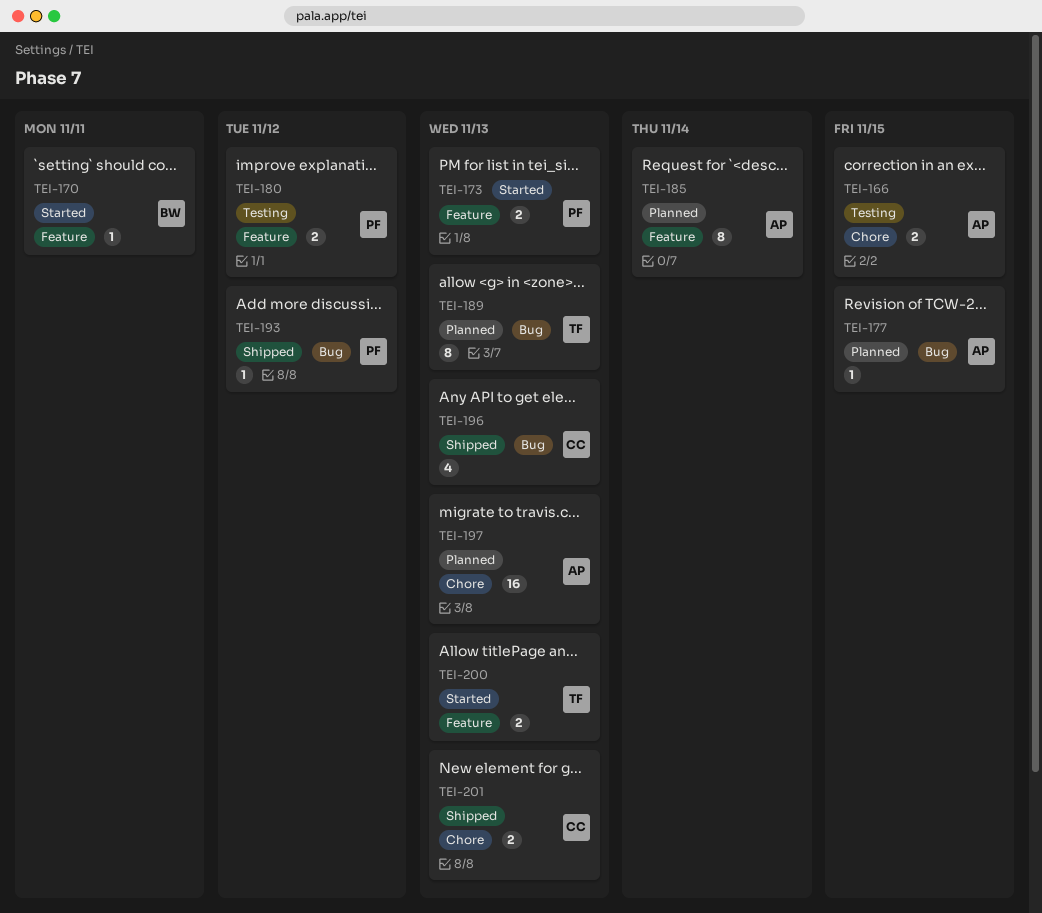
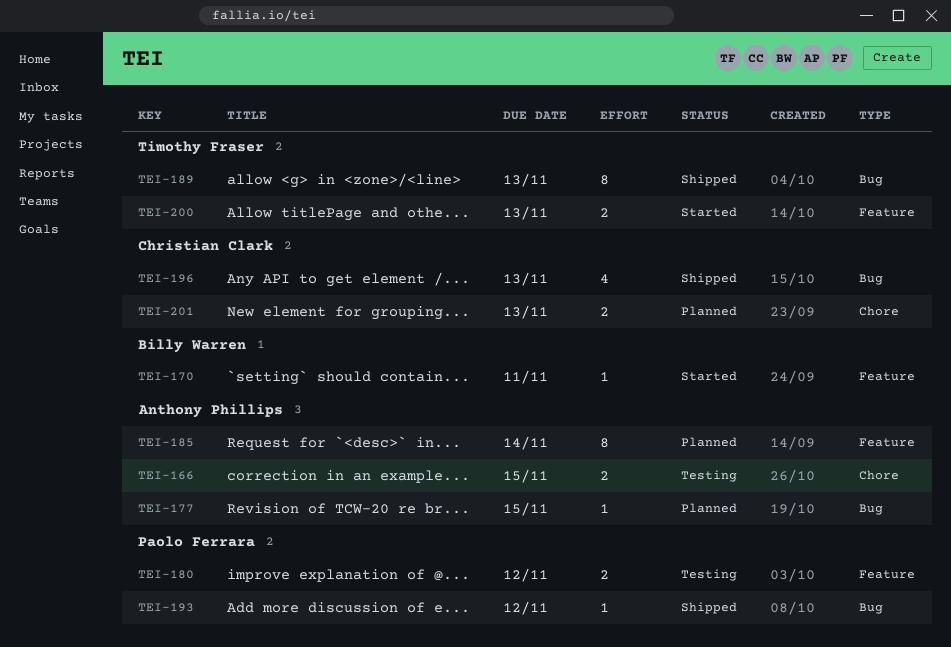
TEI-173: present -> none
TEI-189, status: Planned -> Shipped
TEI-197: present -> none
TEI-201, status: Shipped -> Planned

